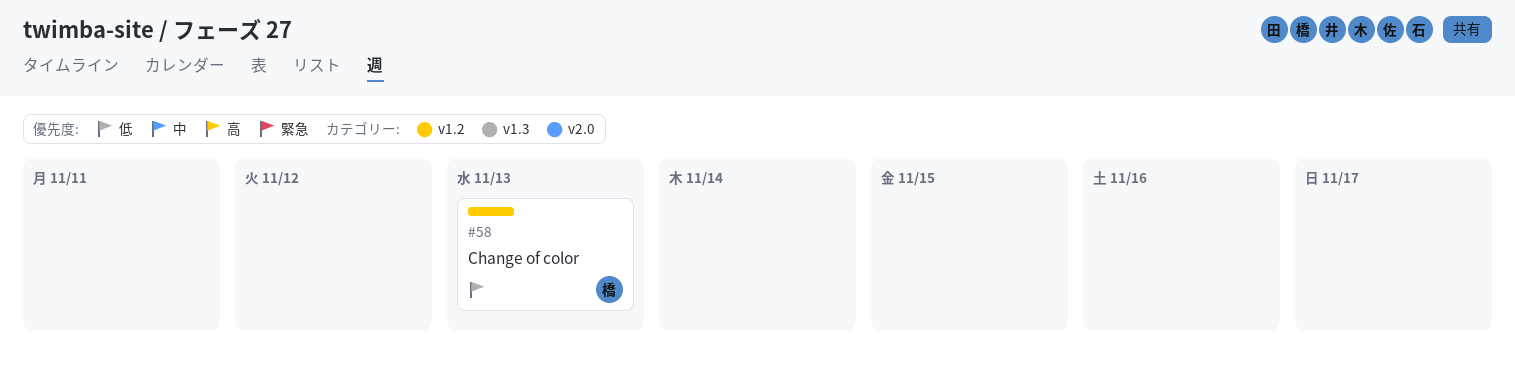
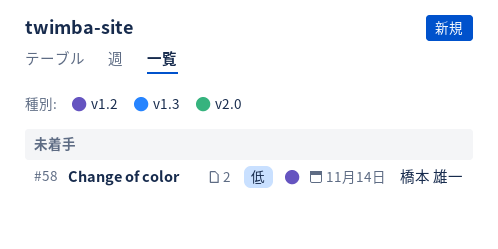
#58, due: Nov 13 -> Nov 14

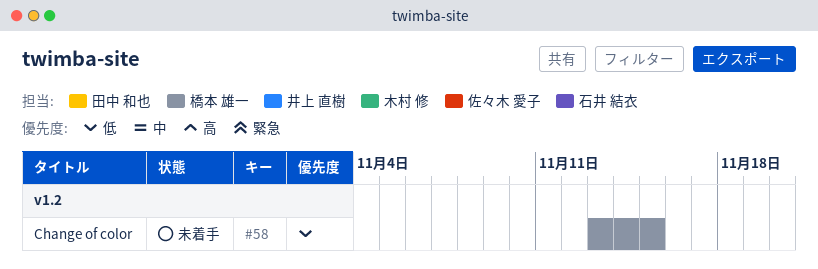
#58, due: Nov 14 -> Nov 15

